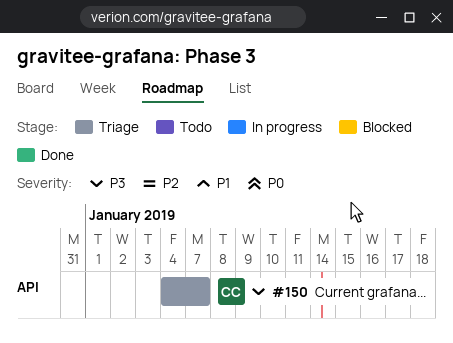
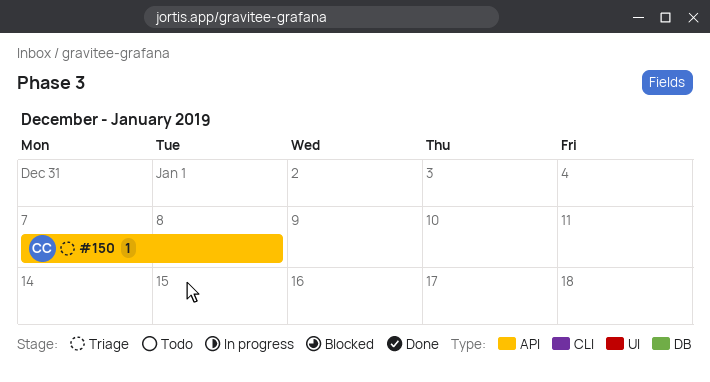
#150, start: Jan 4 -> Jan 7
#150, due: Jan 7 -> Jan 8

